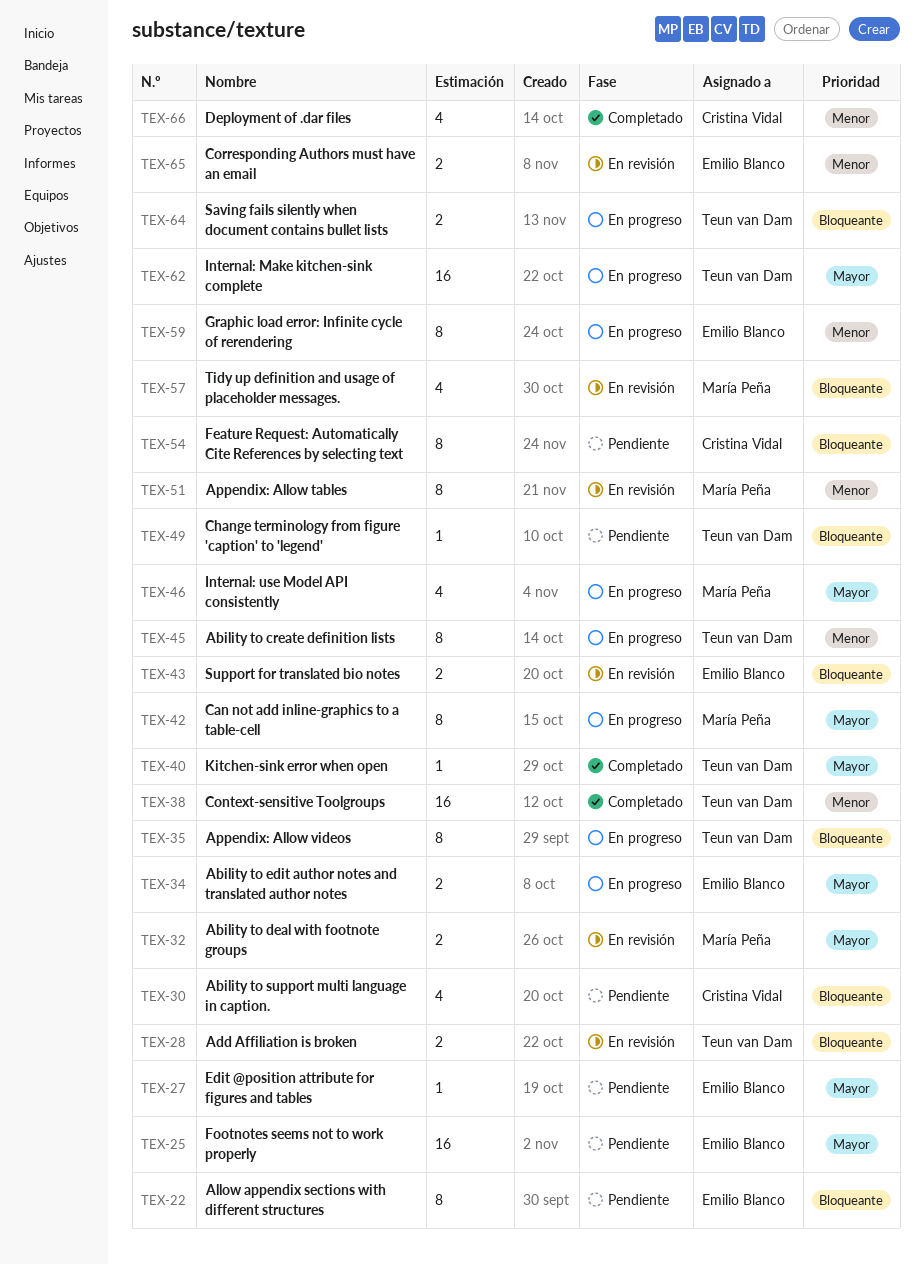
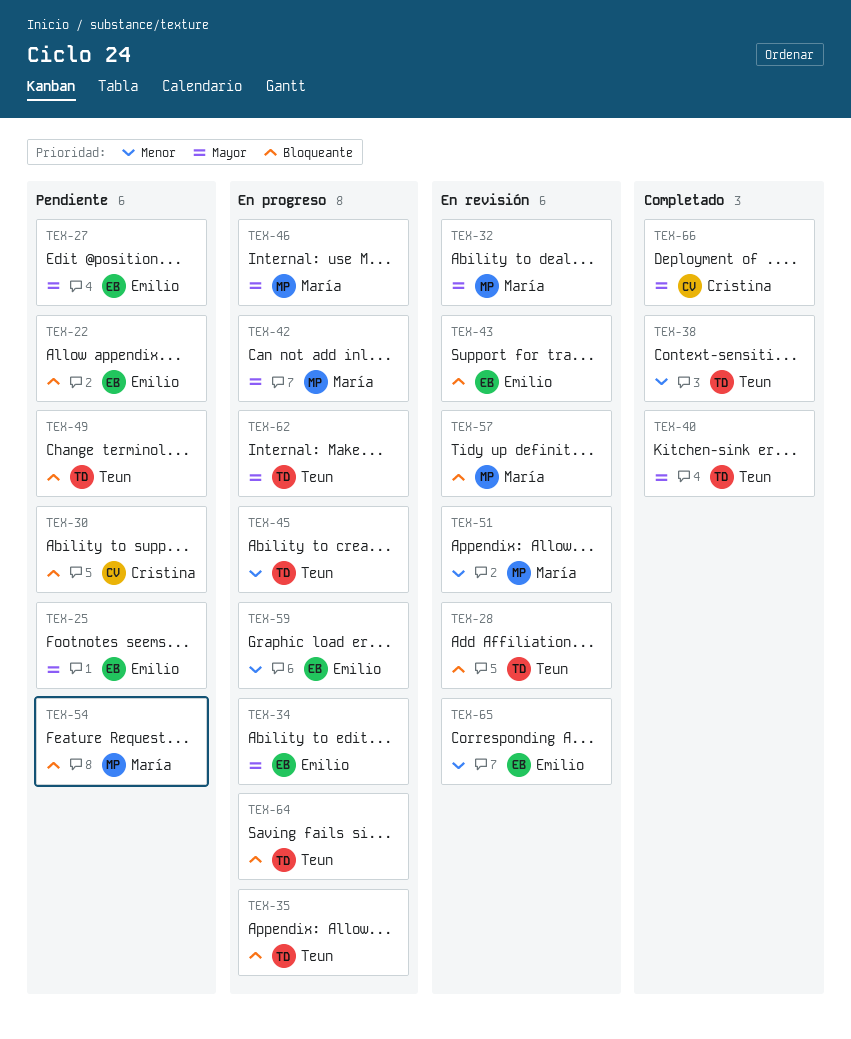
TEX-54, owner: Cristina Vidal -> María Peña
TEX-66, priority: Menor -> Mayor

